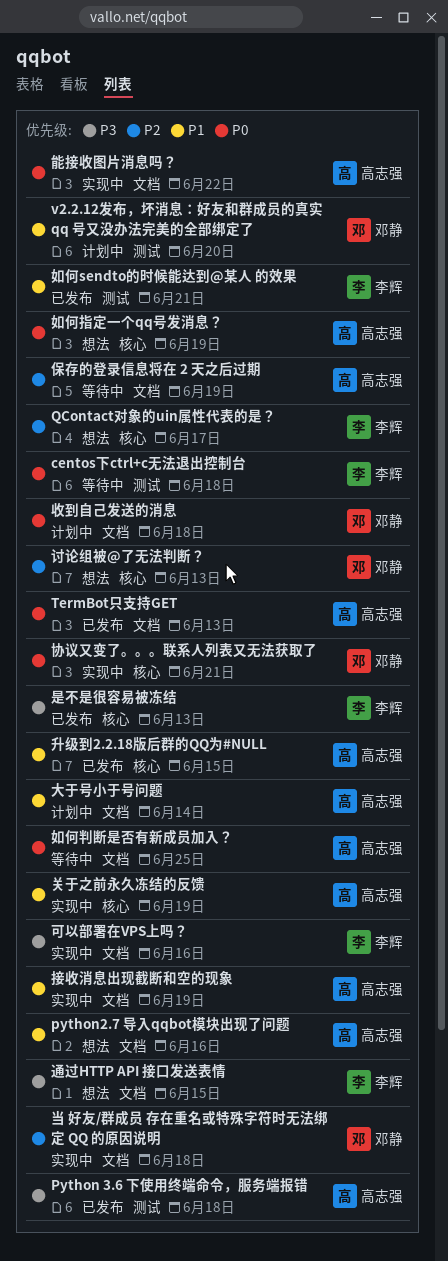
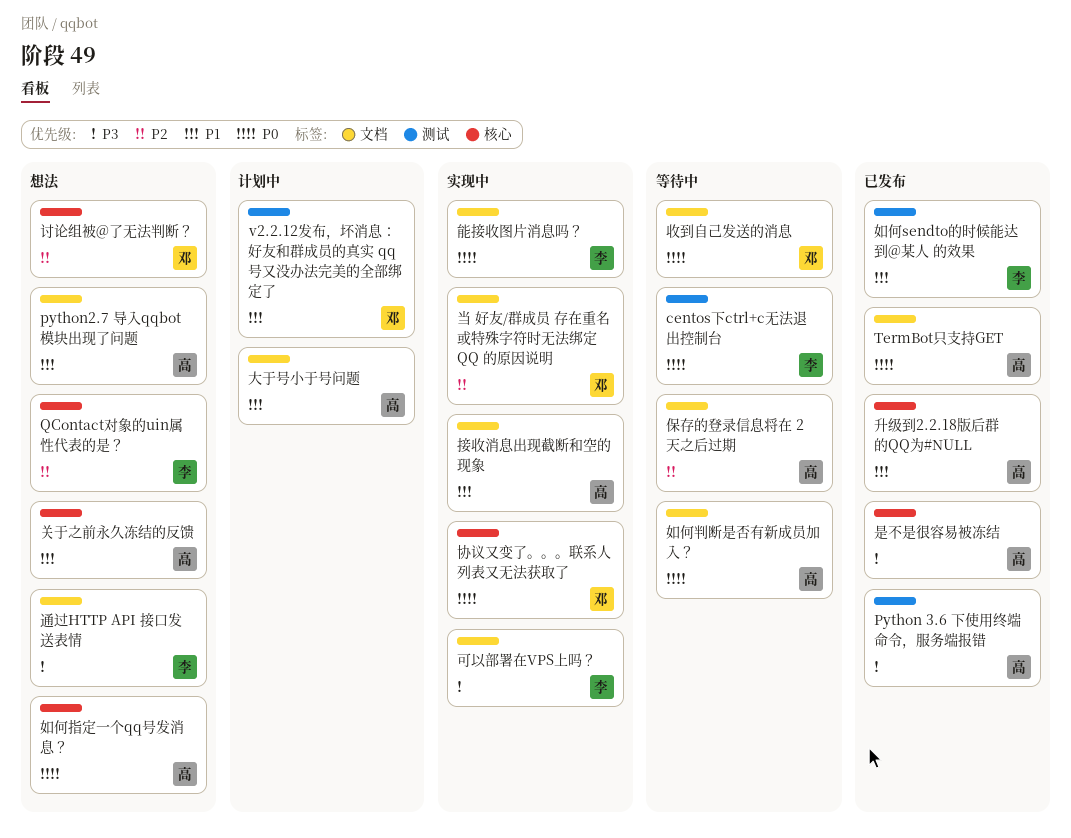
关于之前永久冻结的反馈, status: 实现中 -> 想法
收到自己发送的消息, status: 计划中 -> 等待中
是不是很容易被冻结, owner: 李辉 -> 高志强
能接收图片消息吗？, owner: 高志强 -> 李辉

